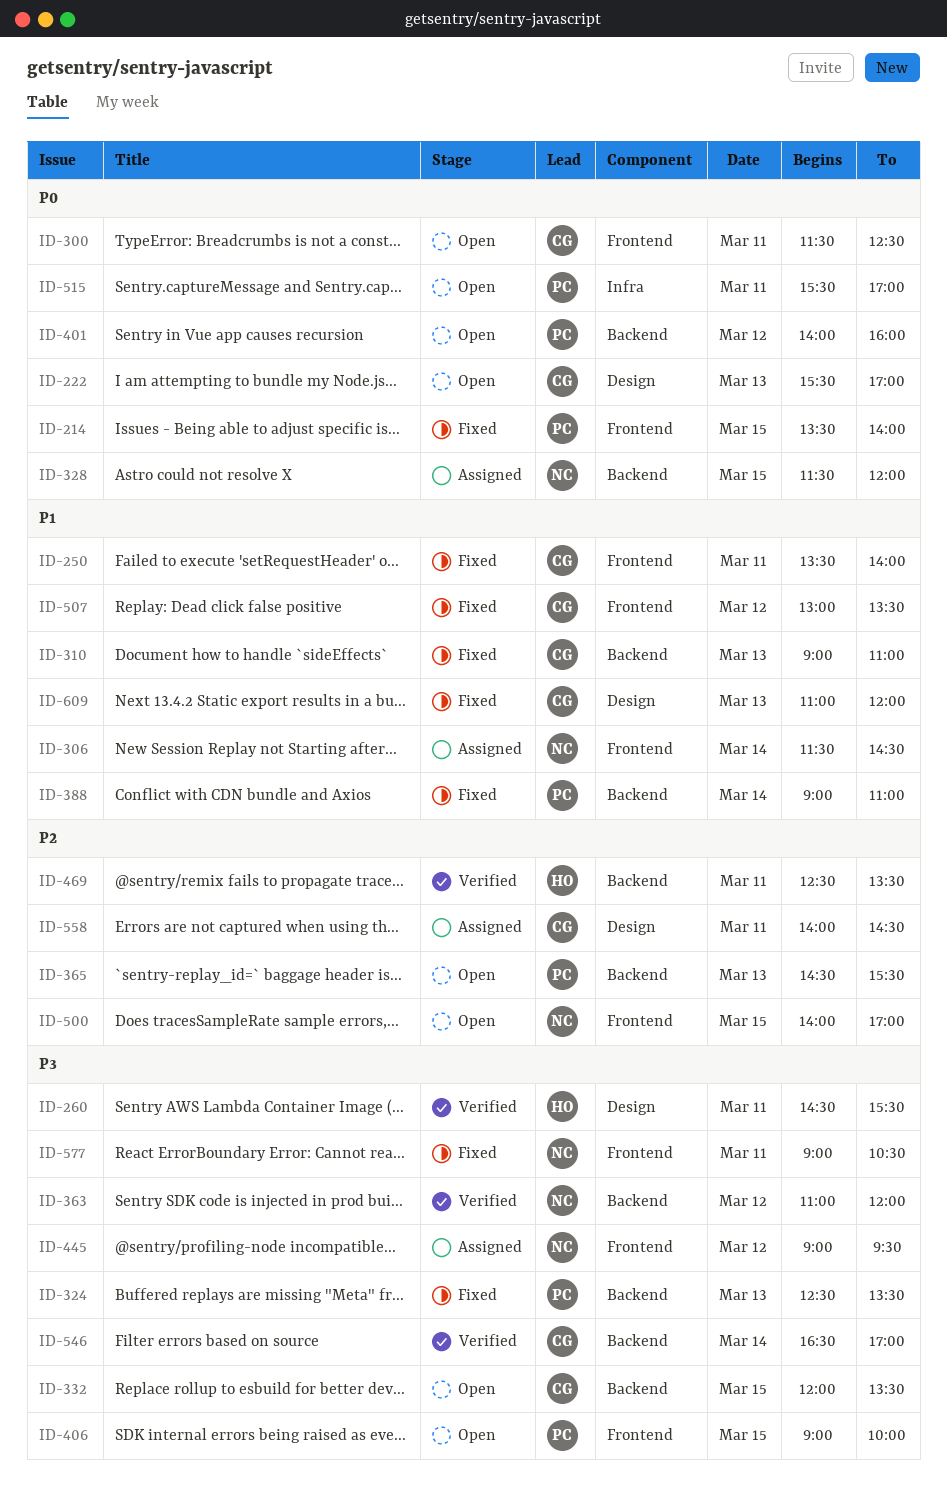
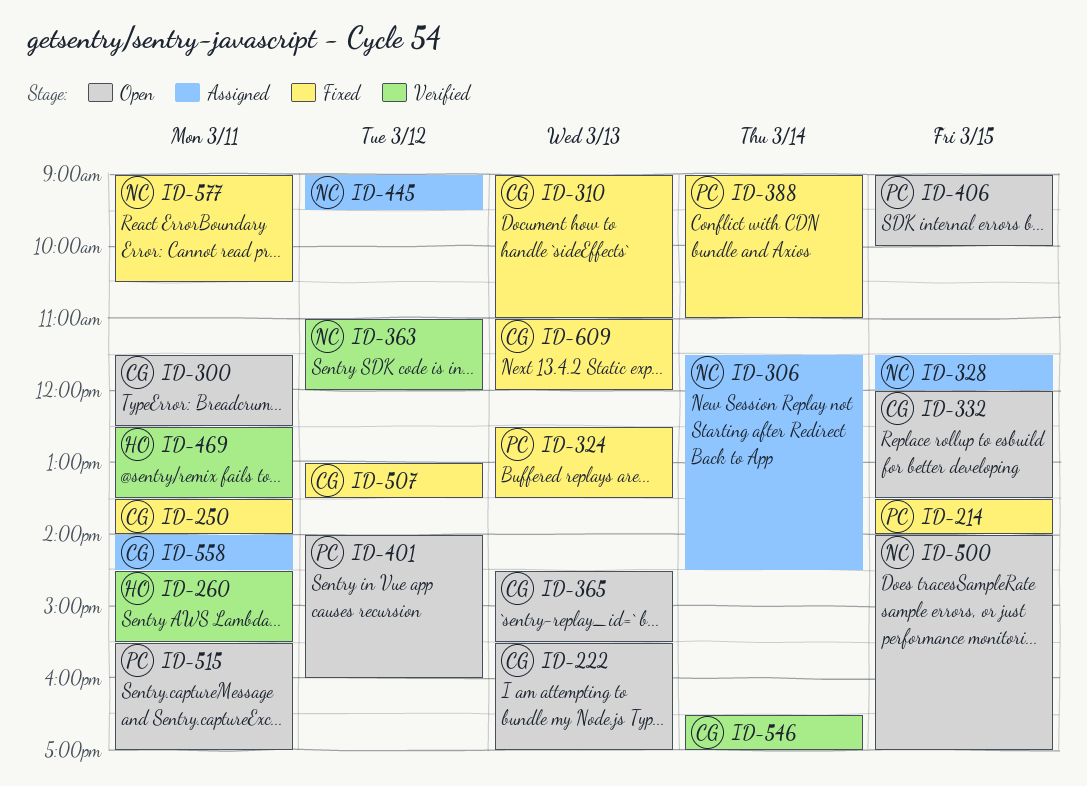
ID-365, owner: PC -> CG

